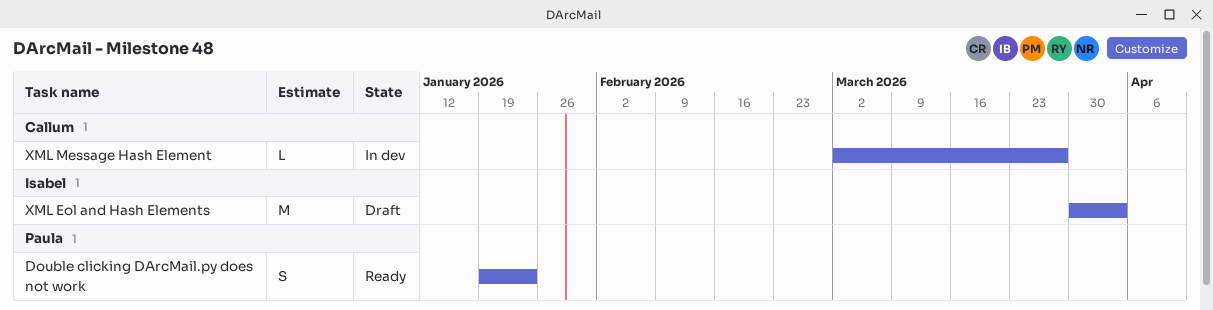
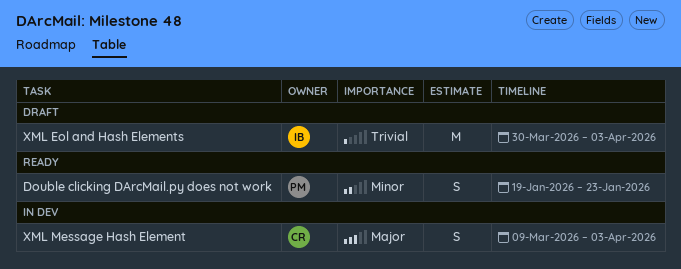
XML Message Hash Element, estimate: L -> S
XML Message Hash Element, start: Mar 2 -> Mar 9
XML Message Hash Element, due: Mar 27 -> Apr 3

